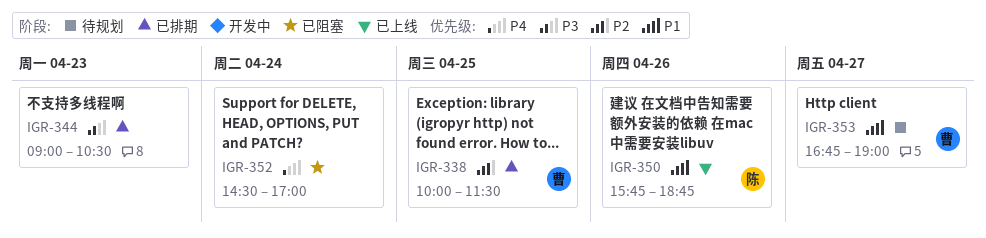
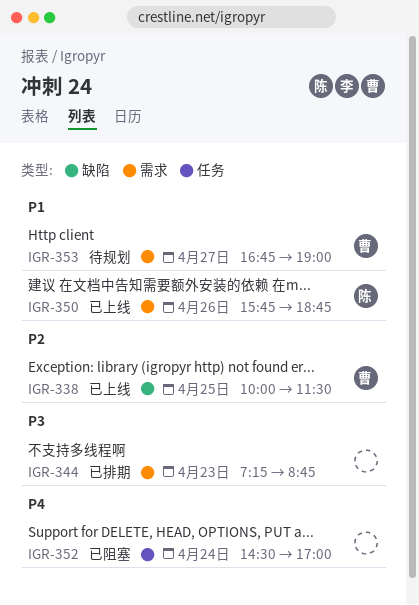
IGR-338, status: 已排期 -> 已上线
IGR-344, begins: 09:00 -> 07:15
IGR-344, ends: 10:30 -> 08:45

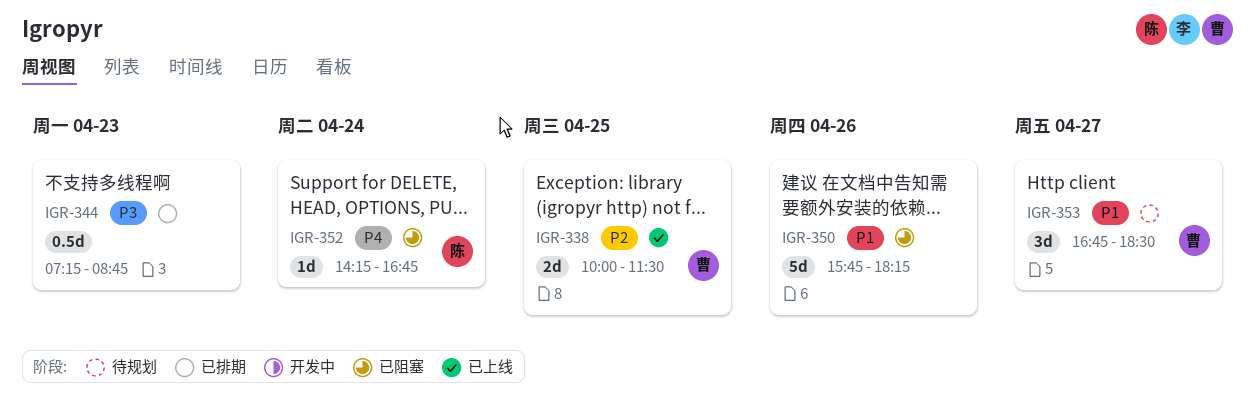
IGR-350, status: 已上线 -> 已阻塞
IGR-350, owner: 陈 -> none
IGR-350, ends: 18:45 -> 18:15
IGR-352, owner: none -> 陈
IGR-352, begins: 14:30 -> 14:15
IGR-352, ends: 17:00 -> 16:45
IGR-353, ends: 19:00 -> 18:30

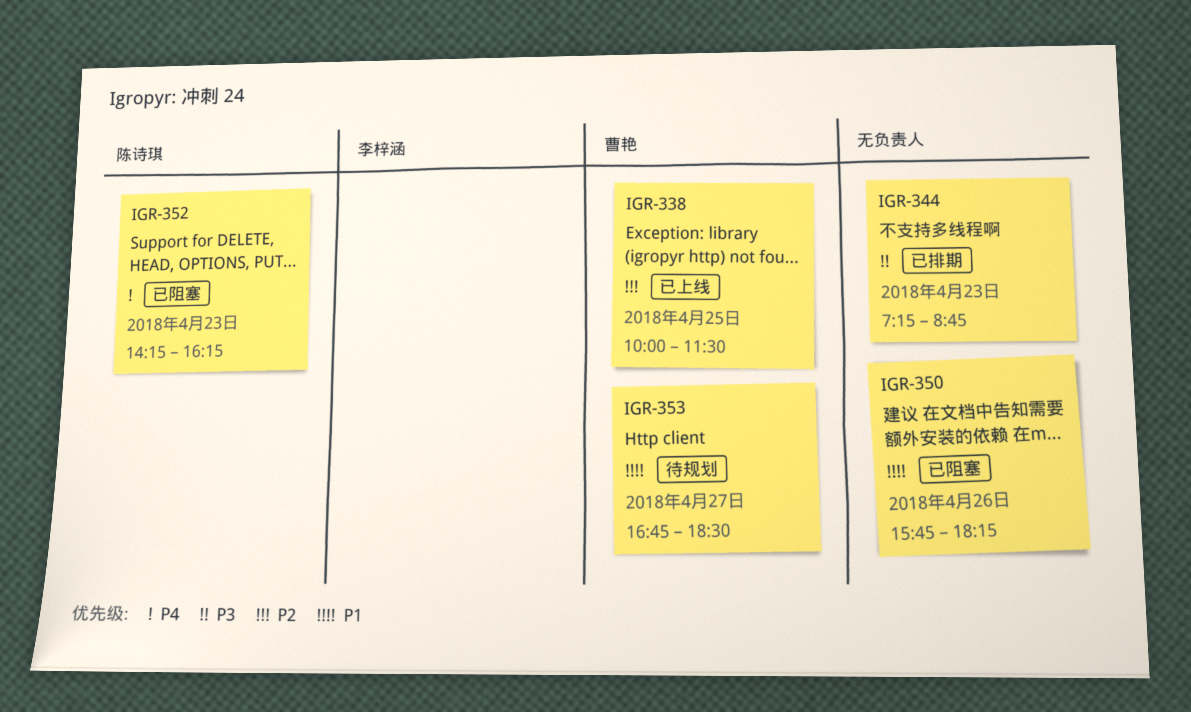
IGR-352, day: Apr 24 -> Apr 23
IGR-352, ends: 16:45 -> 16:15

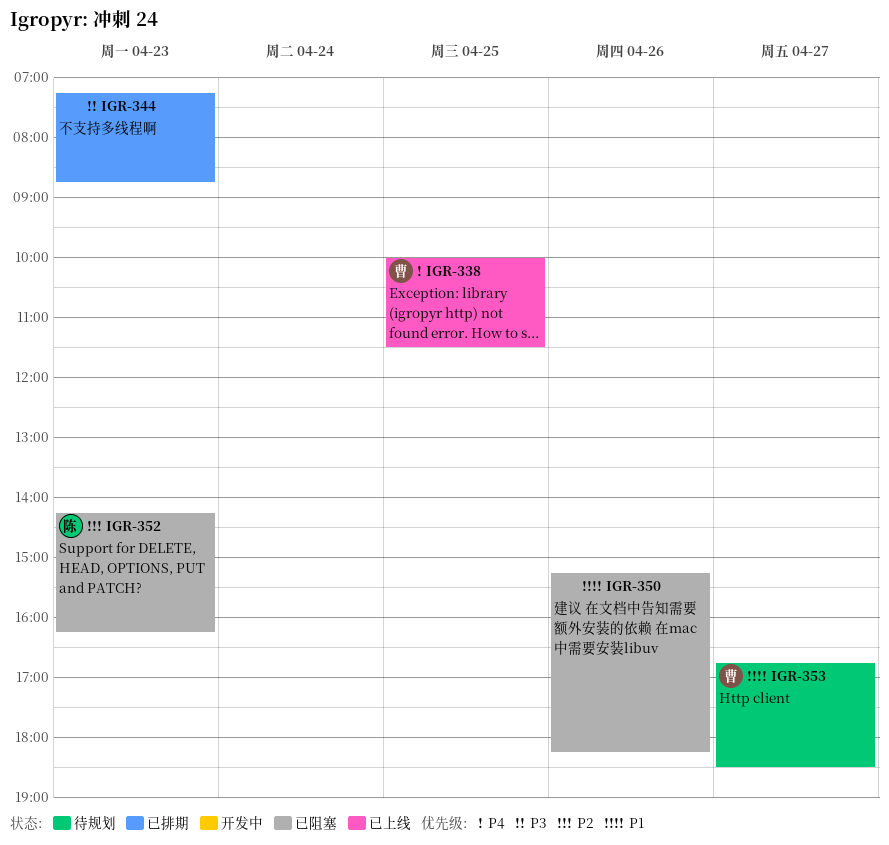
IGR-338, priority: P2 -> P4
IGR-350, begins: 15:45 -> 15:15
IGR-352, priority: P4 -> P2

